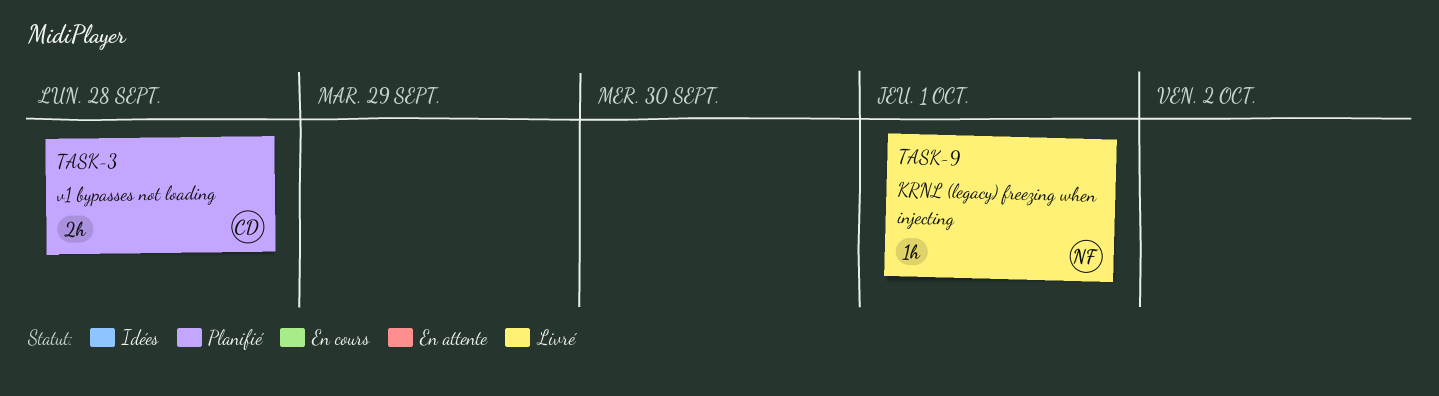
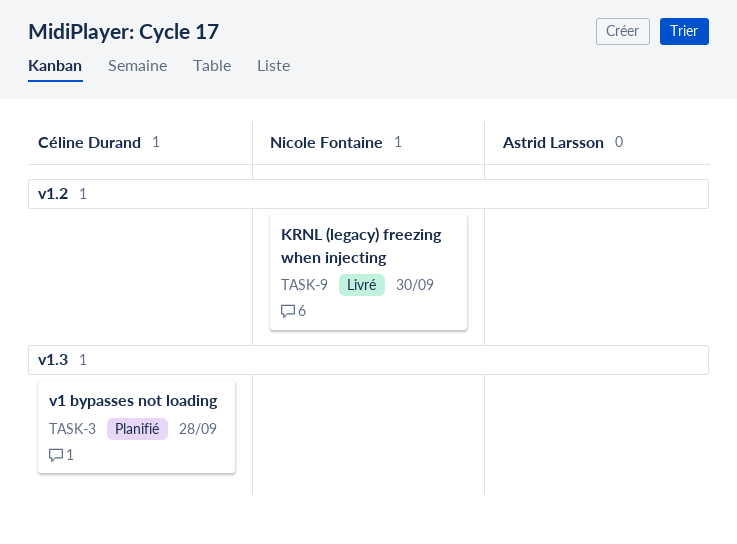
TASK-9, due: Oct 1 -> Sep 30

